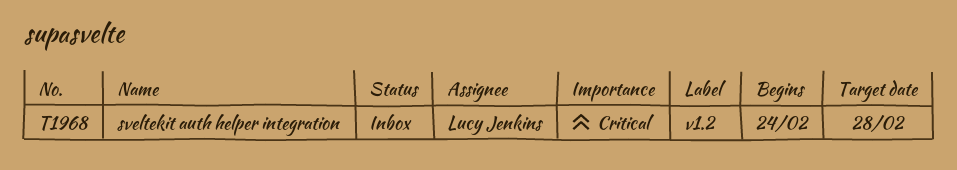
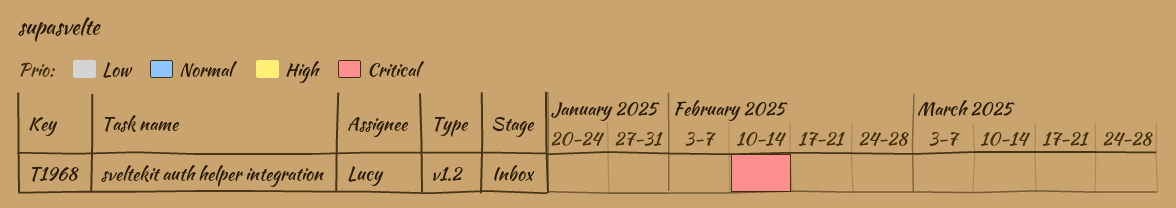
T1968, start: Feb 24 -> Feb 10
T1968, due: Feb 28 -> Feb 14

